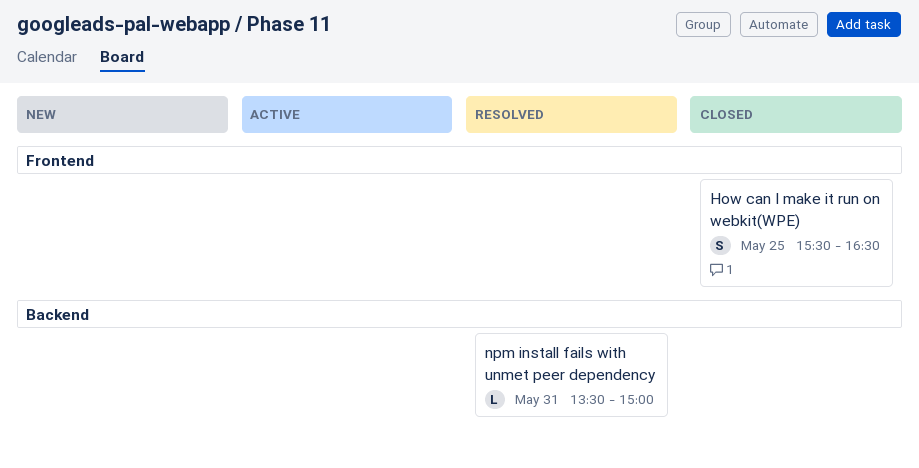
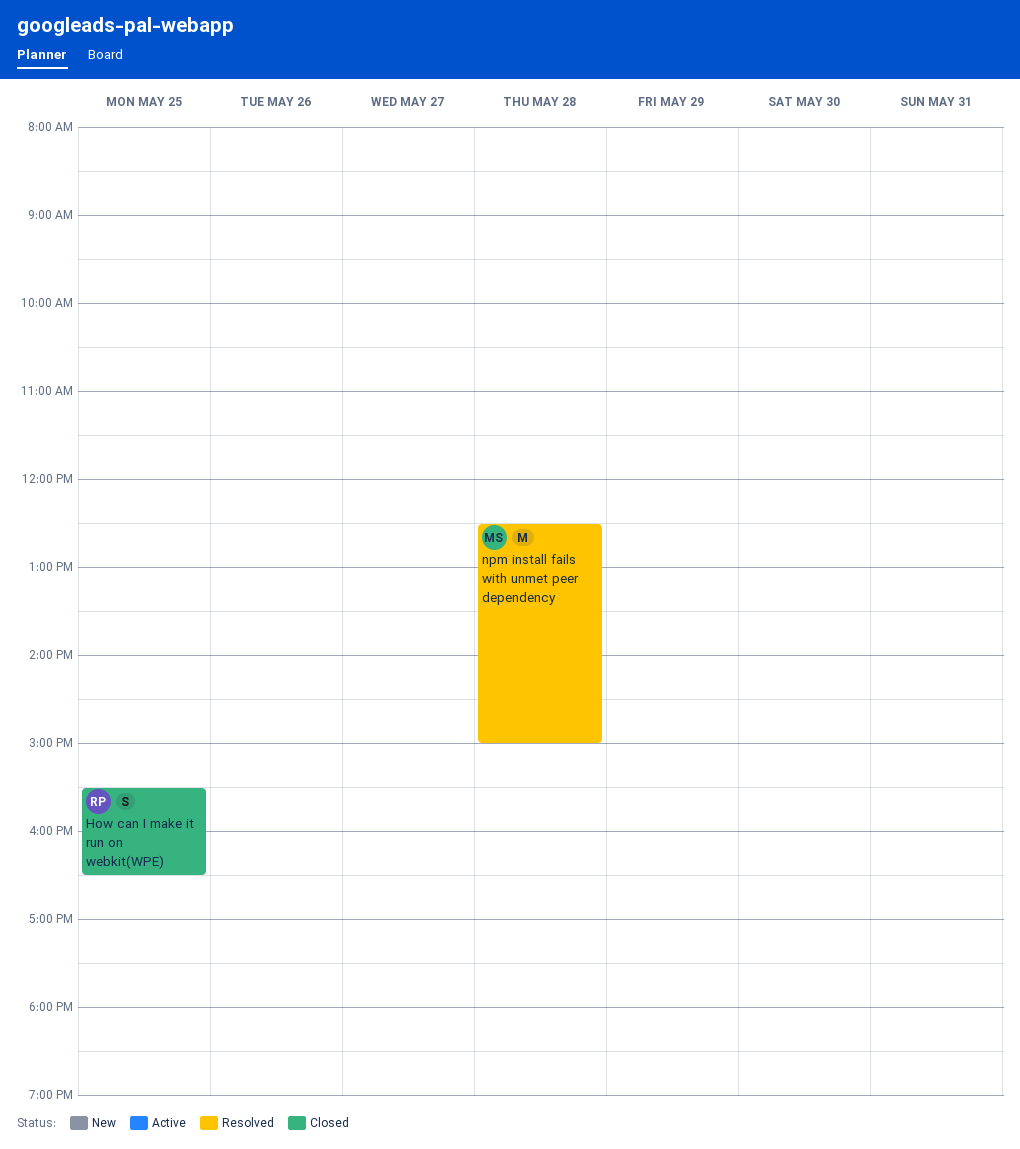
npm install fails with unmet peer dependency, estimate: L -> M
npm install fails with unmet peer dependency, day: May 31 -> May 28
npm install fails with unmet peer dependency, begins: 13:30 -> 12:30

